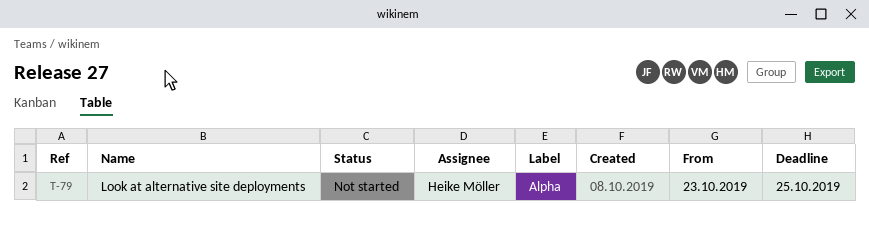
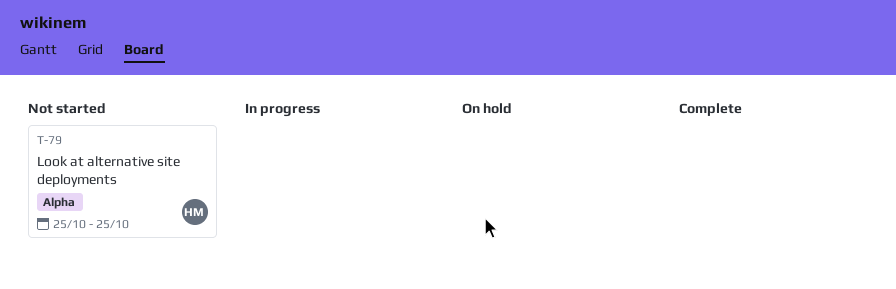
T-79, start: Oct 23 -> Oct 25

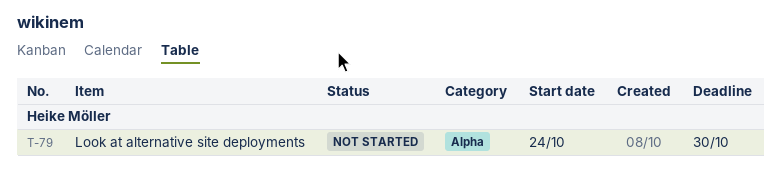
T-79, start: Oct 25 -> Oct 24
T-79, due: Oct 25 -> Oct 30

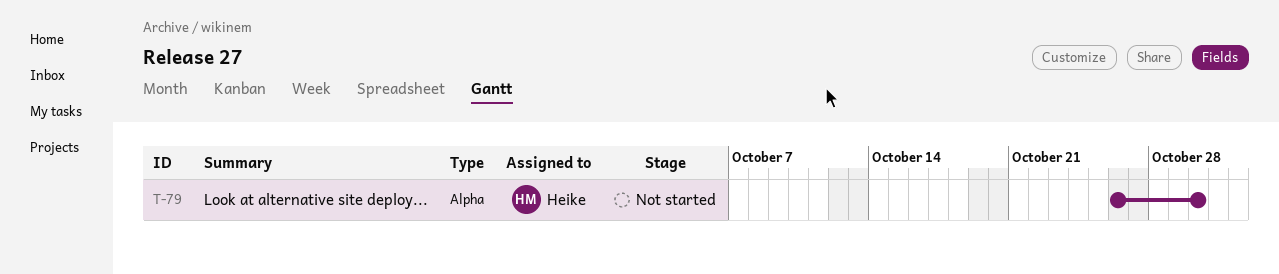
T-79, start: Oct 24 -> Oct 26

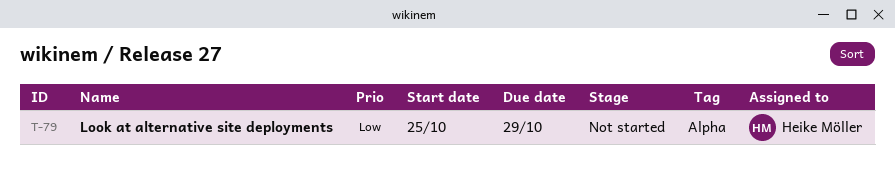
T-79, start: Oct 26 -> Oct 25
T-79, due: Oct 30 -> Oct 29

